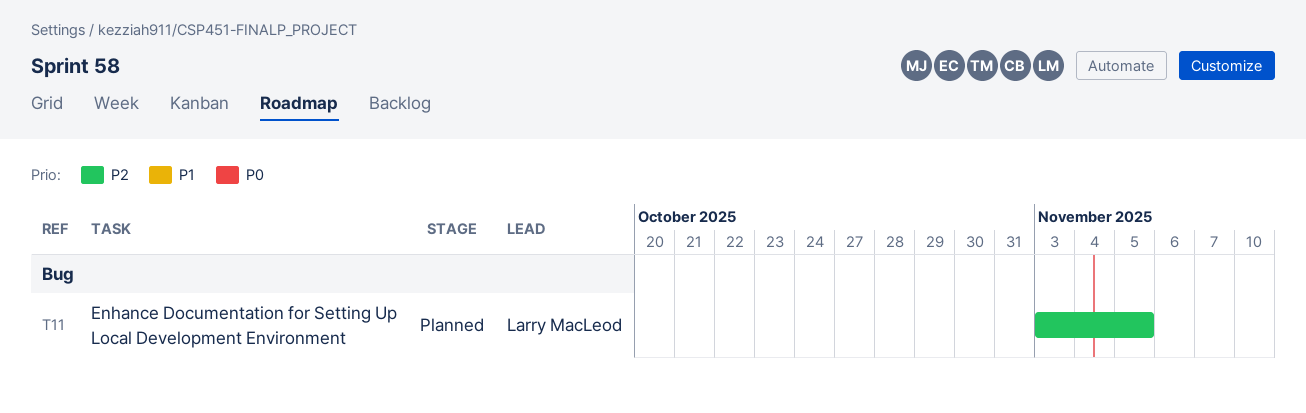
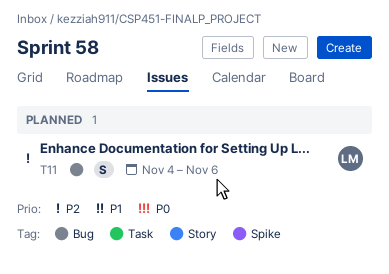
T11, start: Nov 3 -> Nov 4
T11, due: Nov 5 -> Nov 6

